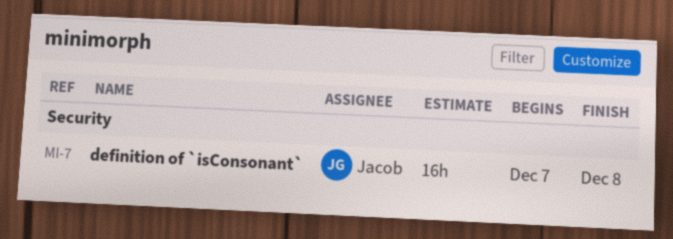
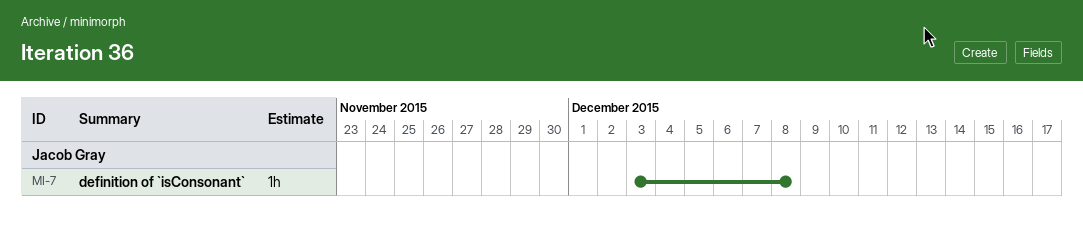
MI-7, estimate: 16h -> 1h
MI-7, start: Dec 7 -> Dec 3

